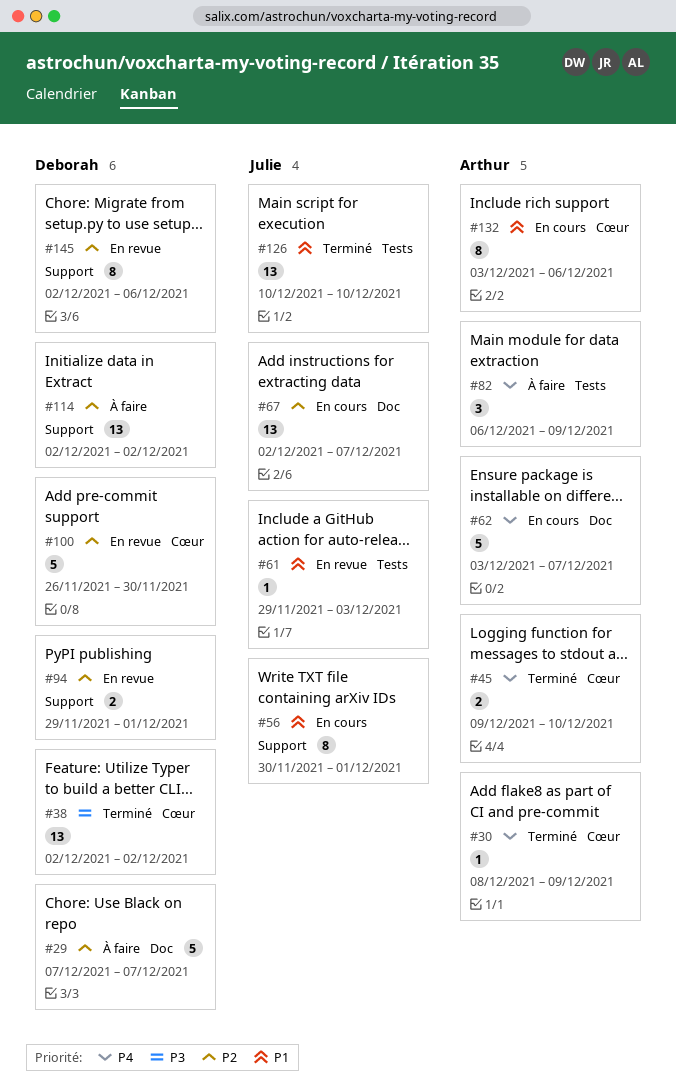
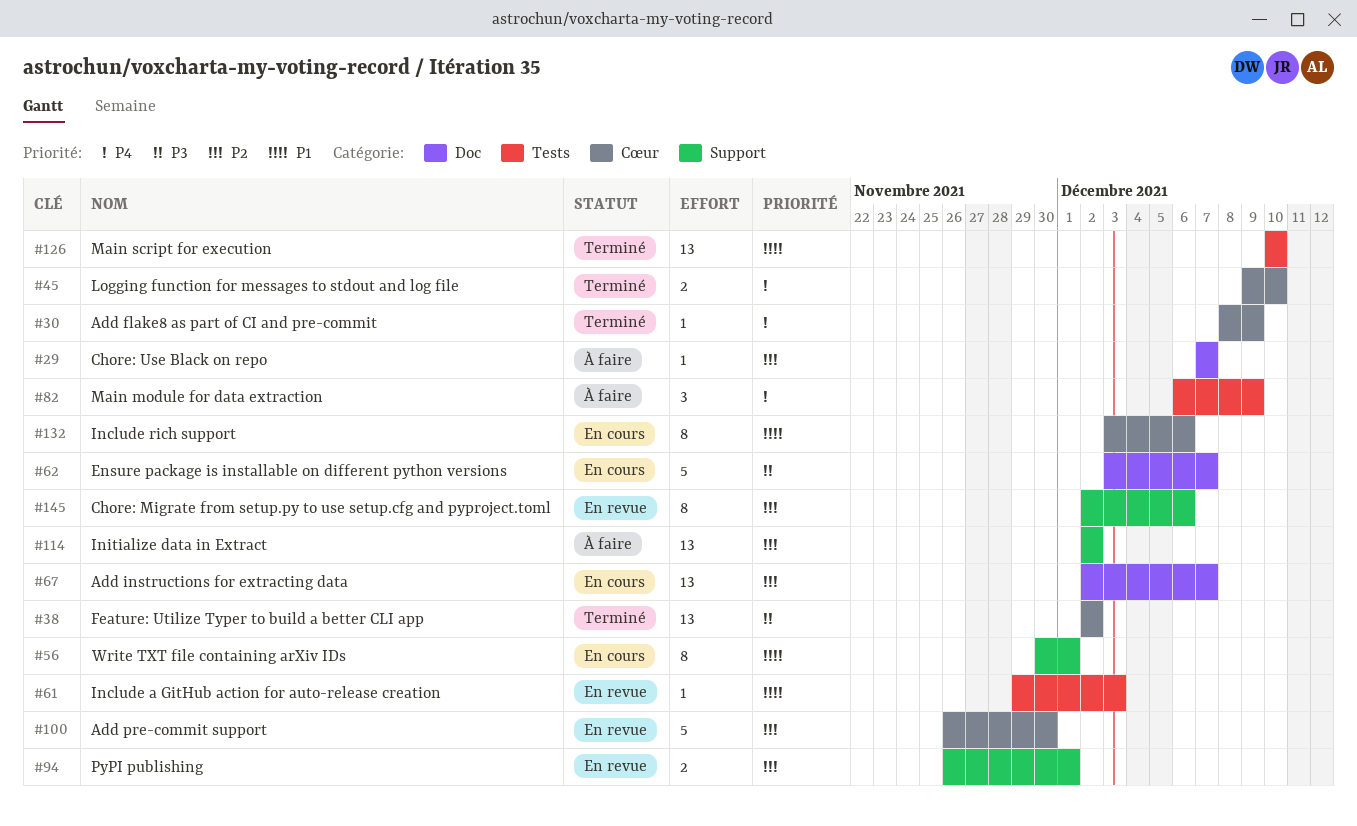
#29, estimate: 5 -> 1
#62, priority: P4 -> P3
#94, start: Nov 29 -> Nov 26

